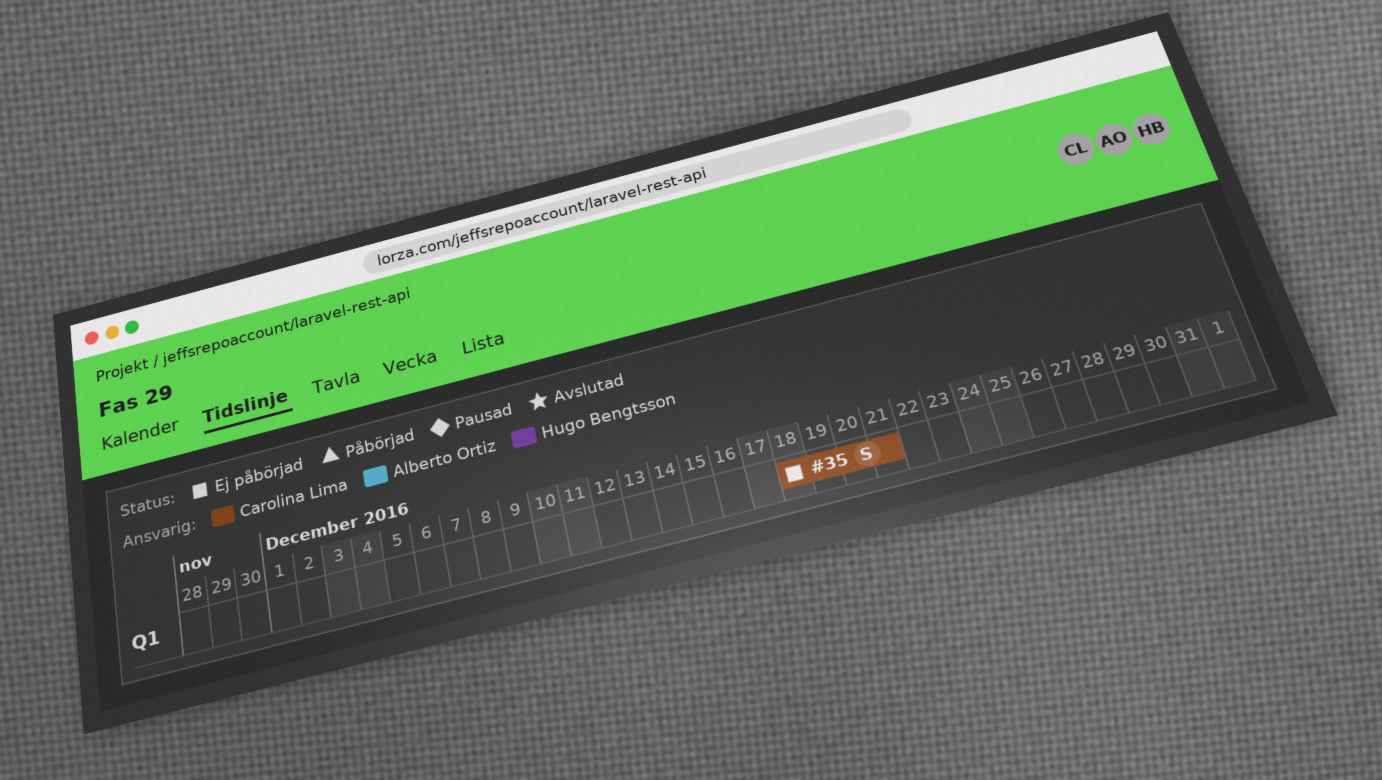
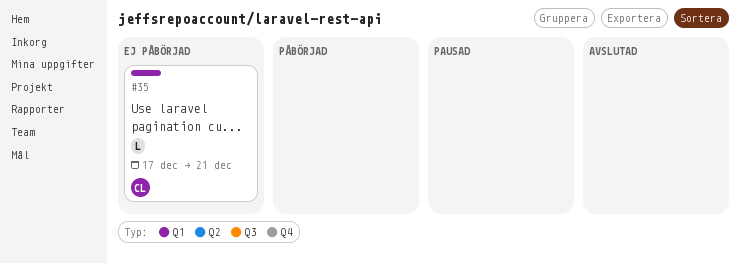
#35, estimate: S -> L
#35, start: Dec 18 -> Dec 17

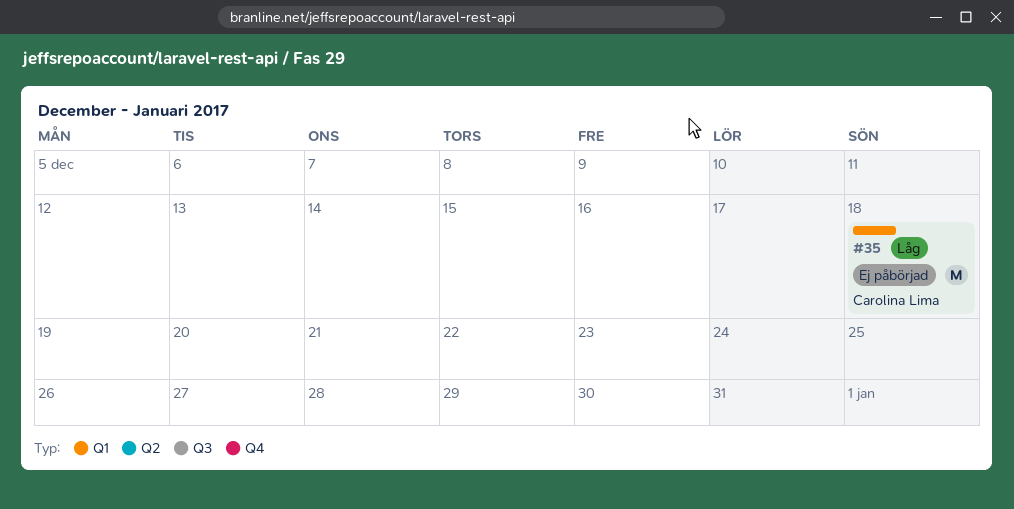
#35, estimate: L -> M
#35, due: Dec 21 -> Dec 18

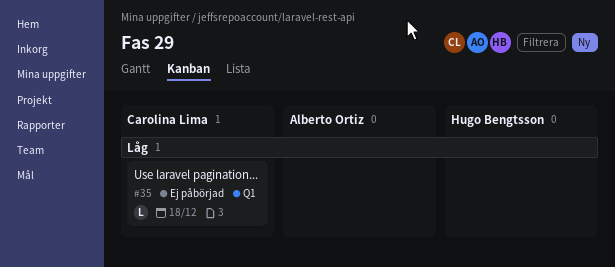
#35, estimate: M -> L

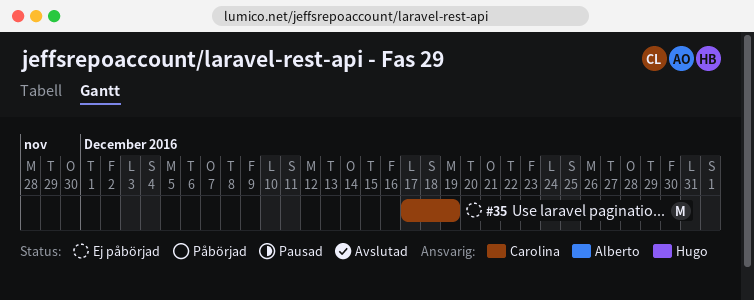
#35, estimate: L -> M
#35, due: Dec 18 -> Dec 19

